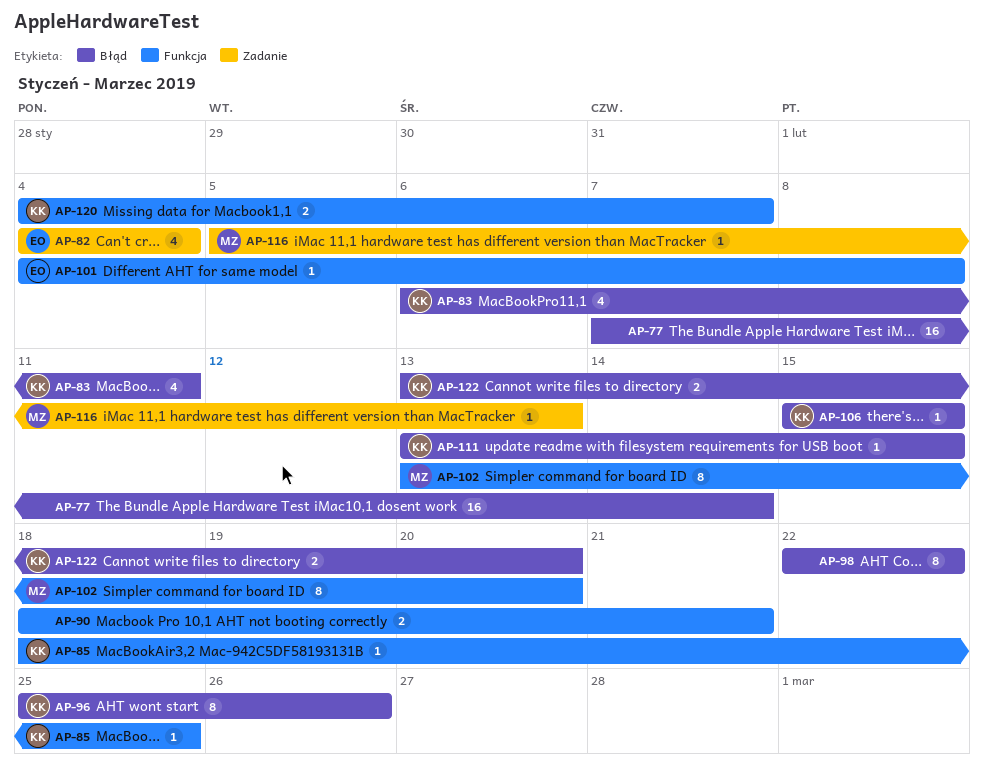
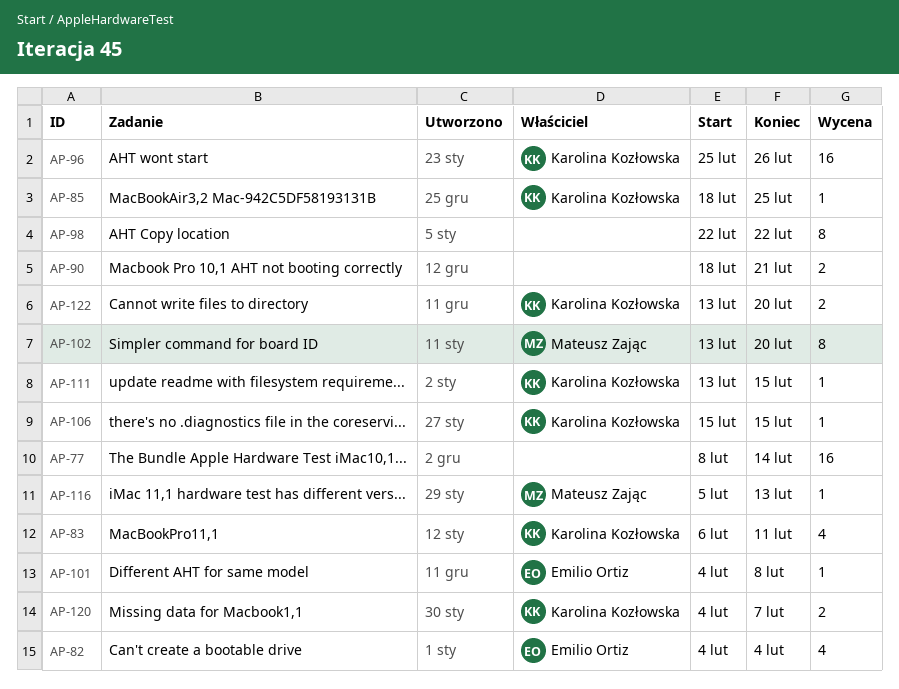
AP-77, start: Feb 7 -> Feb 8
AP-96, estimate: 8 -> 16

